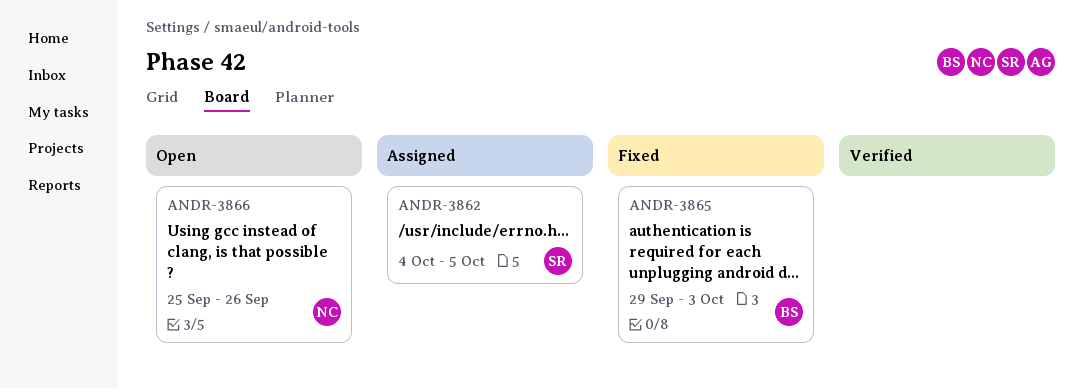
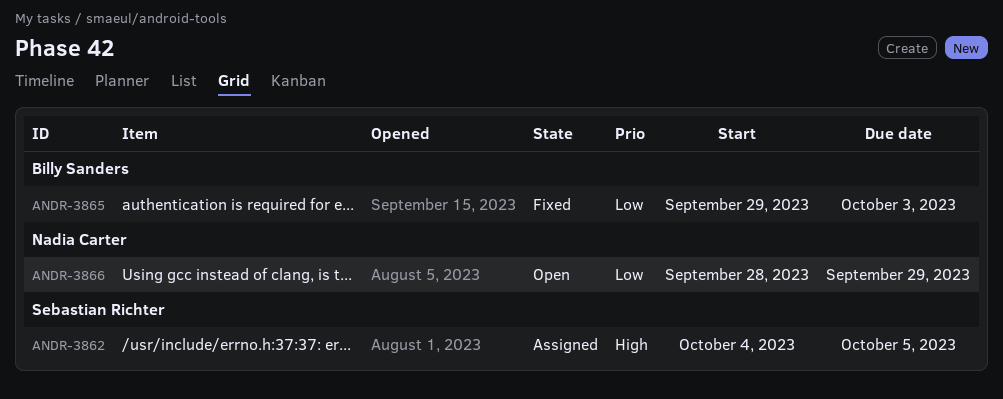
ANDR-3866, start: Sep 25 -> Sep 28
ANDR-3866, due: Sep 26 -> Sep 29

